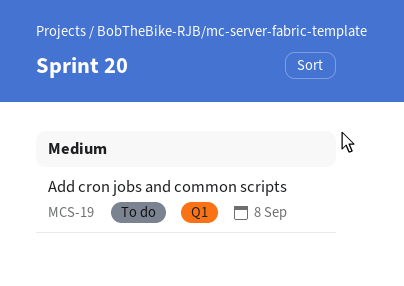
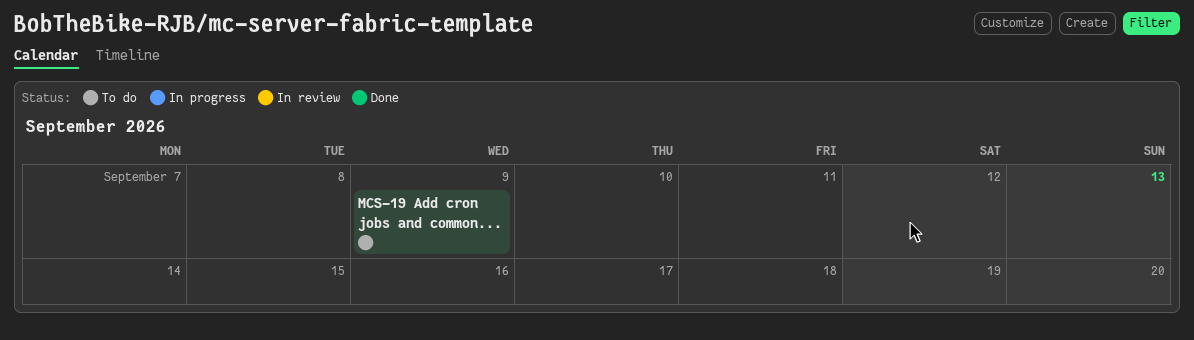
MCS-19, due: Sep 8 -> Sep 9

